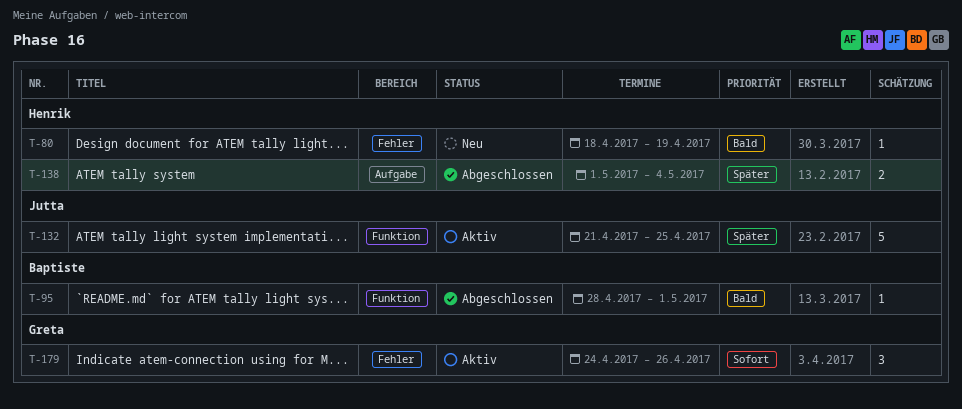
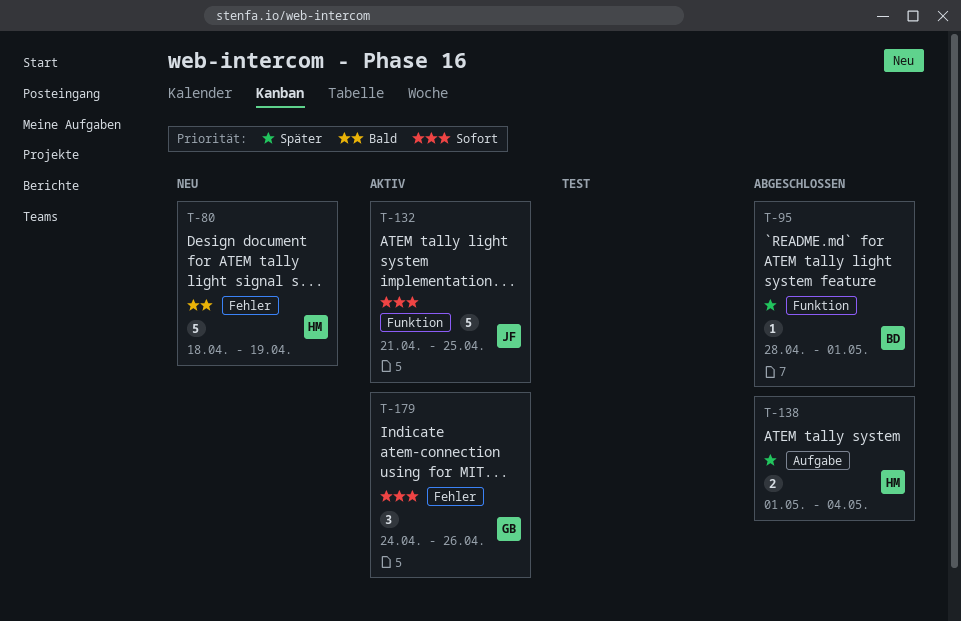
T-80, estimate: 1 -> 5
T-95, priority: Bald -> Später
T-132, priority: Später -> Sofort

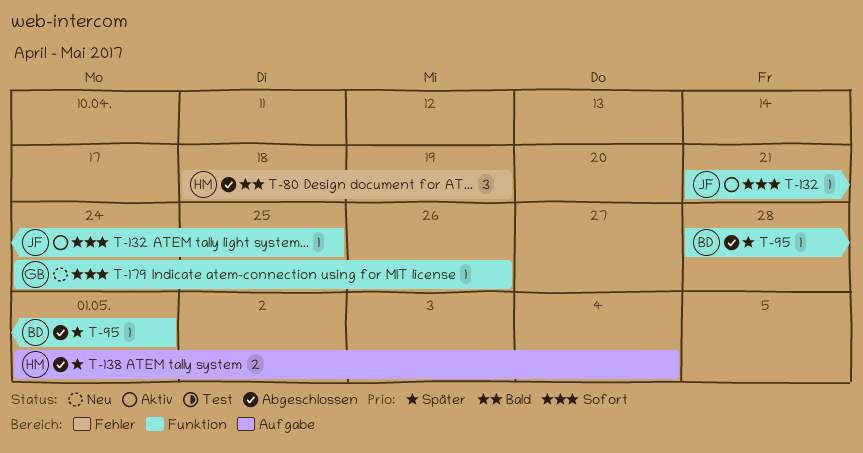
T-80, status: Neu -> Abgeschlossen
T-80, estimate: 5 -> 3
T-132, estimate: 5 -> 1
T-179, status: Aktiv -> Neu
T-179, label: Fehler -> Funktion
T-179, estimate: 3 -> 1

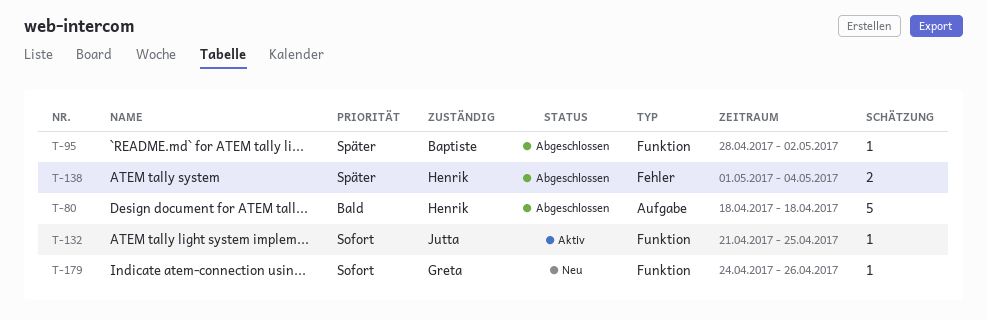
T-80, label: Fehler -> Aufgabe
T-80, estimate: 3 -> 5
T-80, due: Apr 19 -> Apr 18
T-95, due: May 1 -> May 2
T-138, label: Aufgabe -> Fehler

